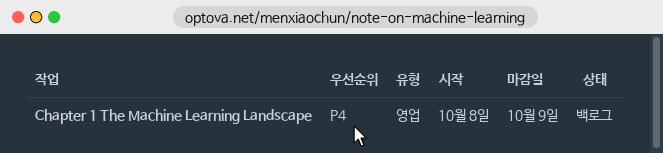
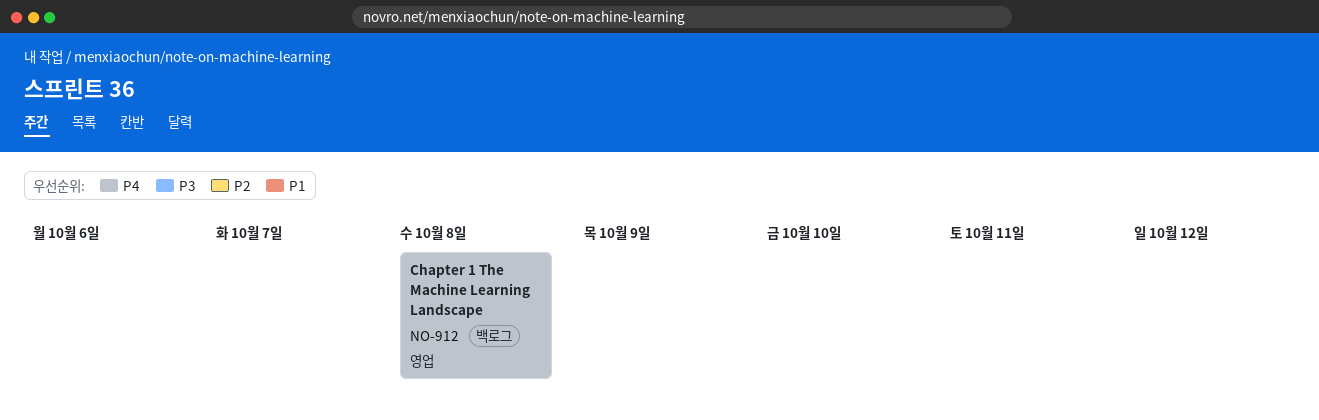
Chapter 1 The Machine Learning Landscape, due: Oct 9 -> Oct 8

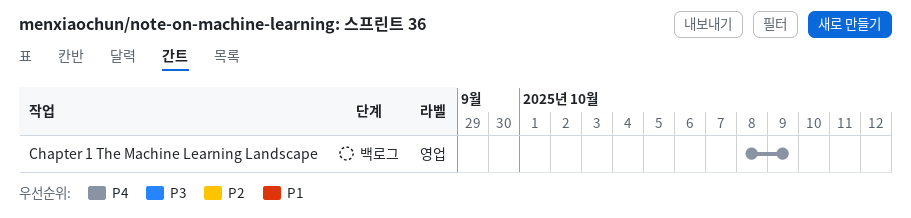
Chapter 1 The Machine Learning Landscape, due: Oct 8 -> Oct 9

